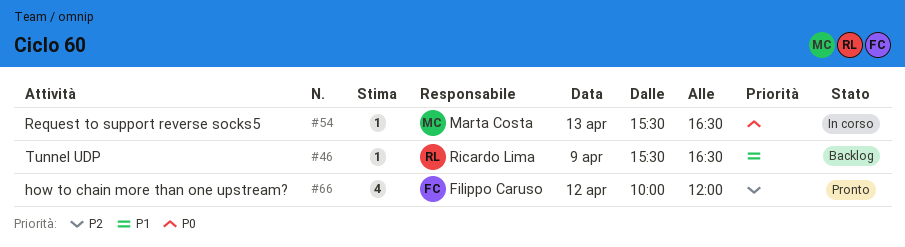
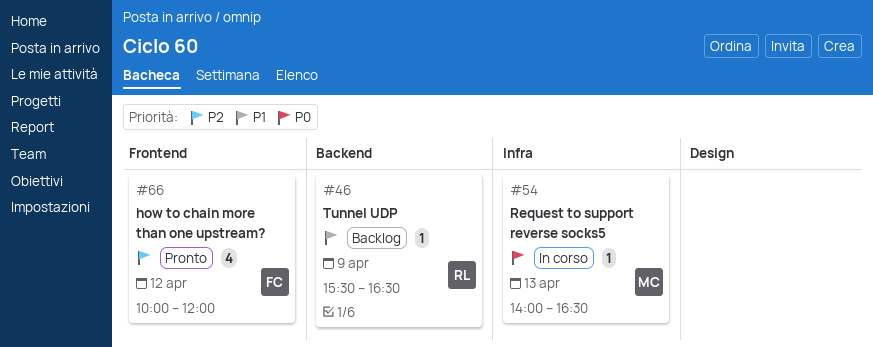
#54, begins: 15:30 -> 14:00

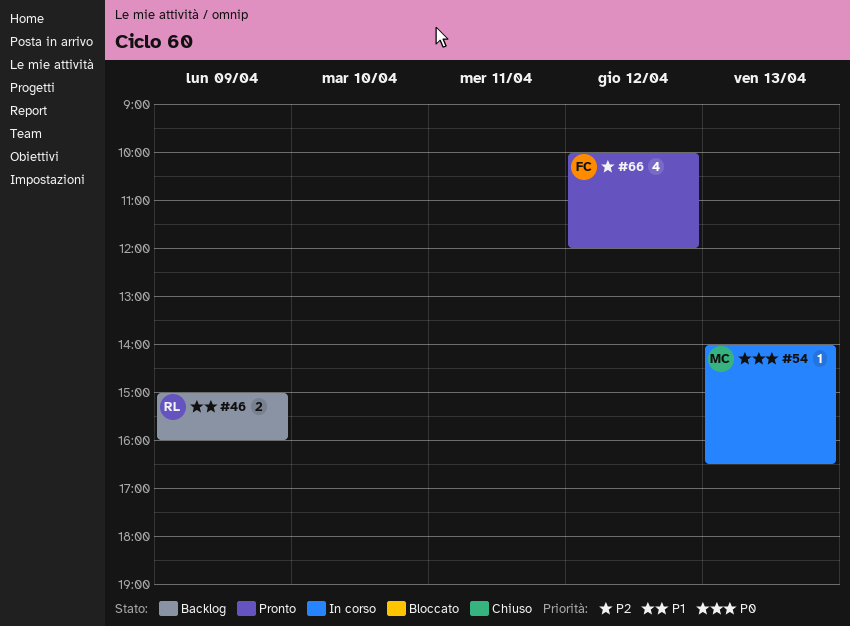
#46, estimate: 1 -> 2
#46, begins: 15:30 -> 15:00
#46, ends: 16:30 -> 16:00

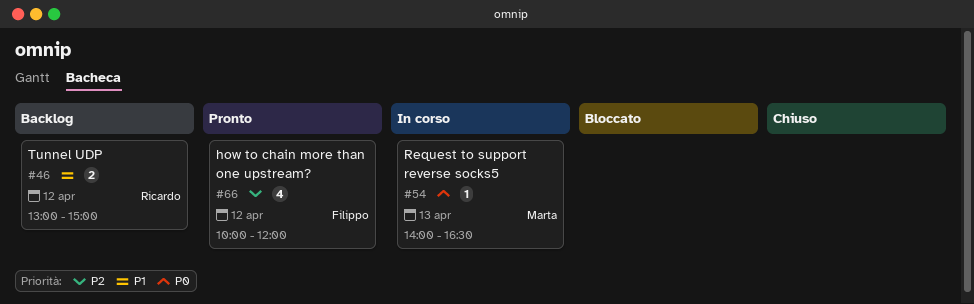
#46, day: Apr 9 -> Apr 12
#46, begins: 15:00 -> 13:00
#46, ends: 16:00 -> 15:00

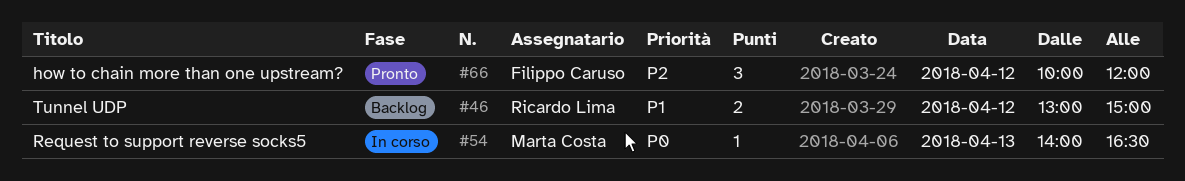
#66, estimate: 4 -> 3

